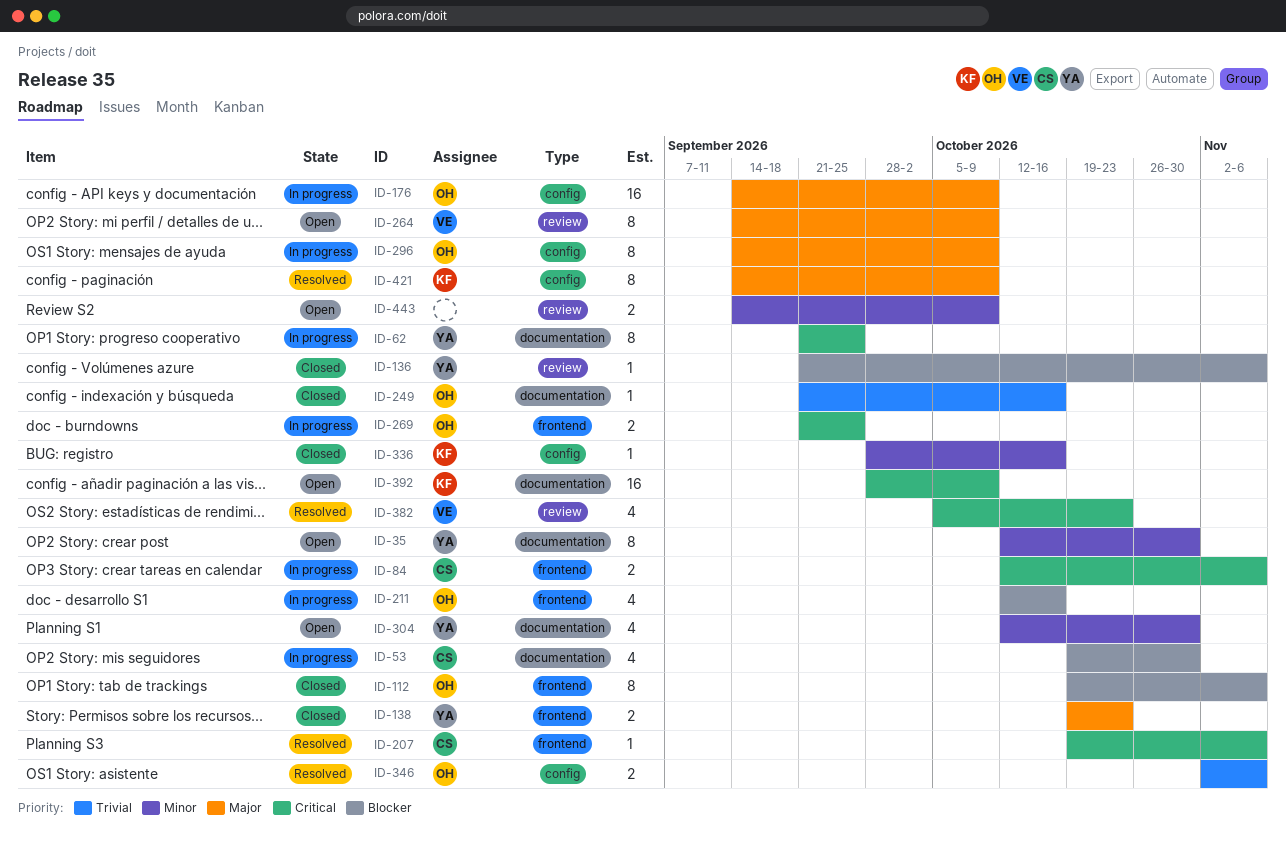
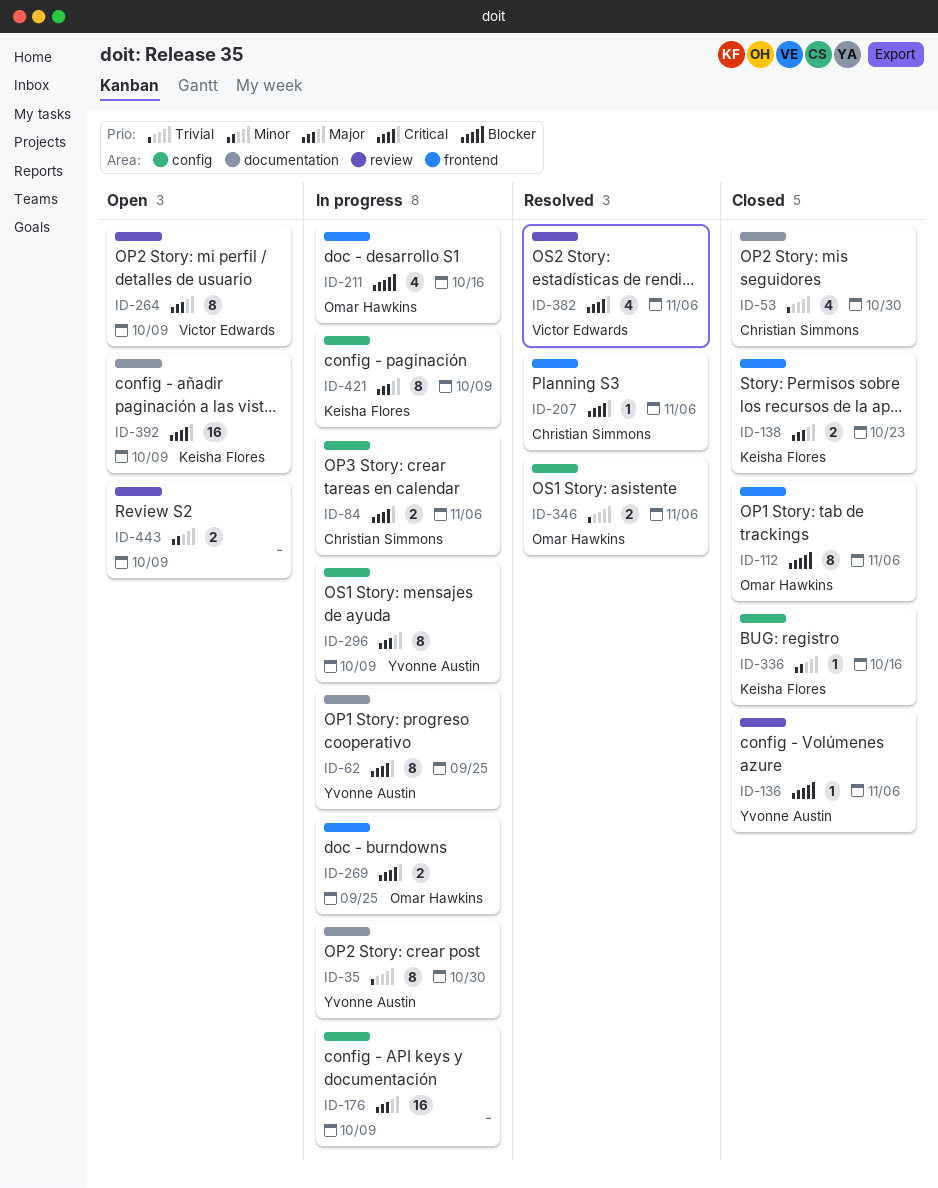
ID-35, status: Open -> In progress
ID-35, priority: Minor -> Trivial
ID-53, status: In progress -> Closed
ID-53, priority: Blocker -> Trivial
ID-84, label: frontend -> config
ID-138, owner: Yvonne Austin -> Keisha Flores
ID-176, owner: Omar Hawkins -> none
ID-249: present -> none
ID-296, owner: Omar Hawkins -> Yvonne Austin
ID-304: present -> none
ID-382, due: Oct 23 -> Nov 6
ID-421, status: Resolved -> In progress

